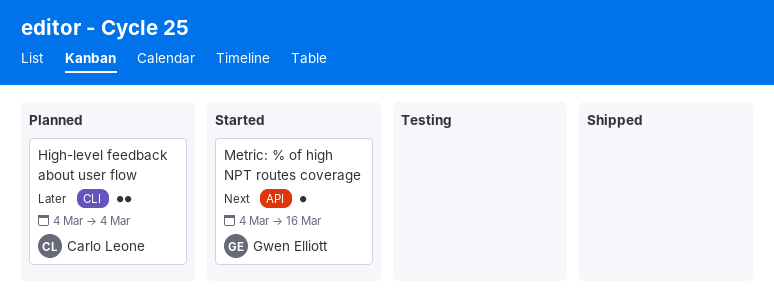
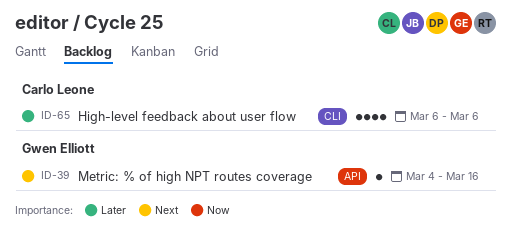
High-level feedback about user flow, estimate: 2 -> 4
High-level feedback about user flow, start: Mar 4 -> Mar 6
High-level feedback about user flow, due: Mar 4 -> Mar 6

